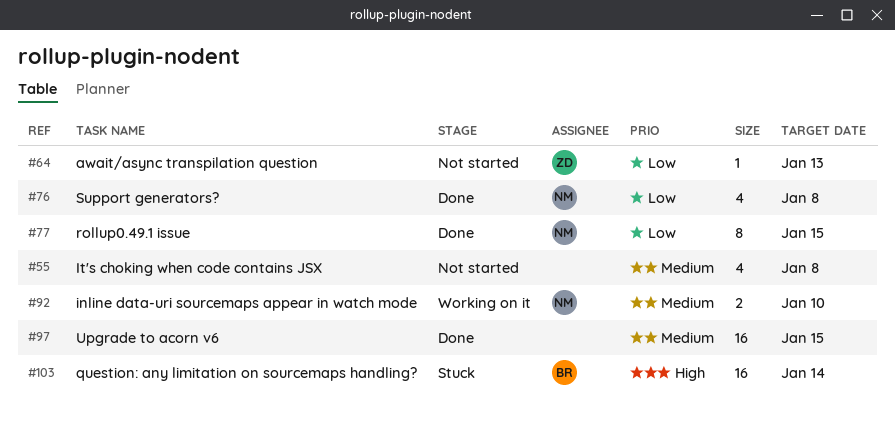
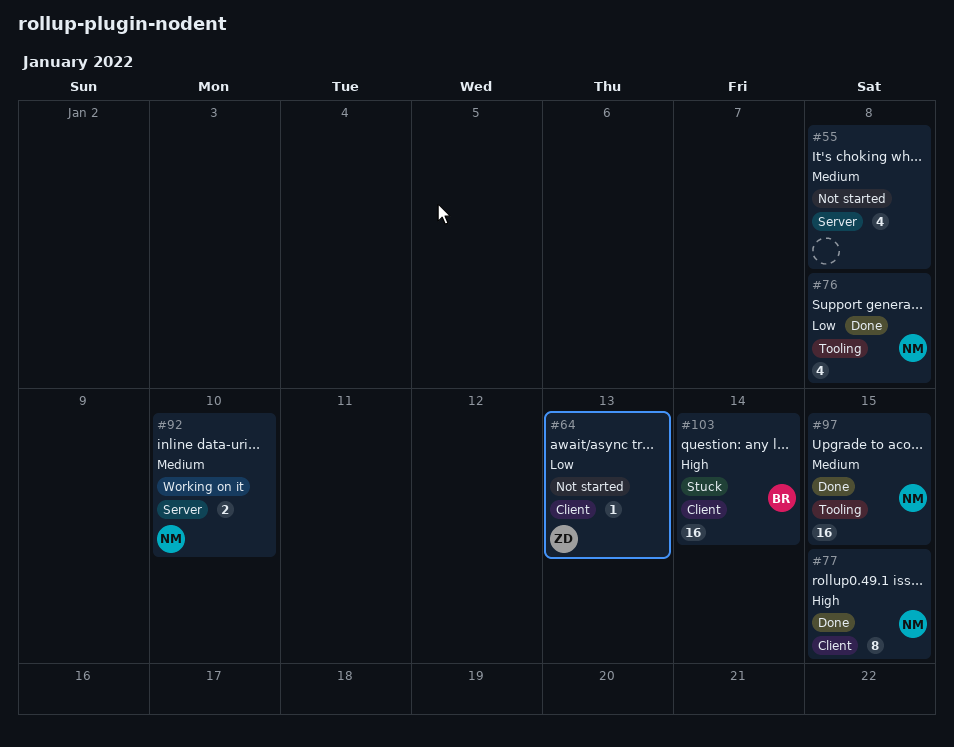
#77, priority: Low -> High
#97, owner: none -> NM

